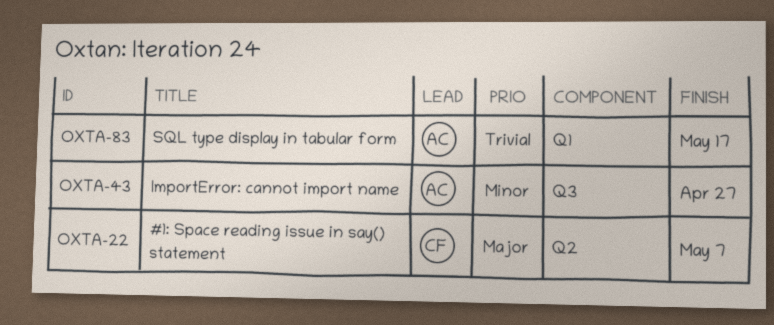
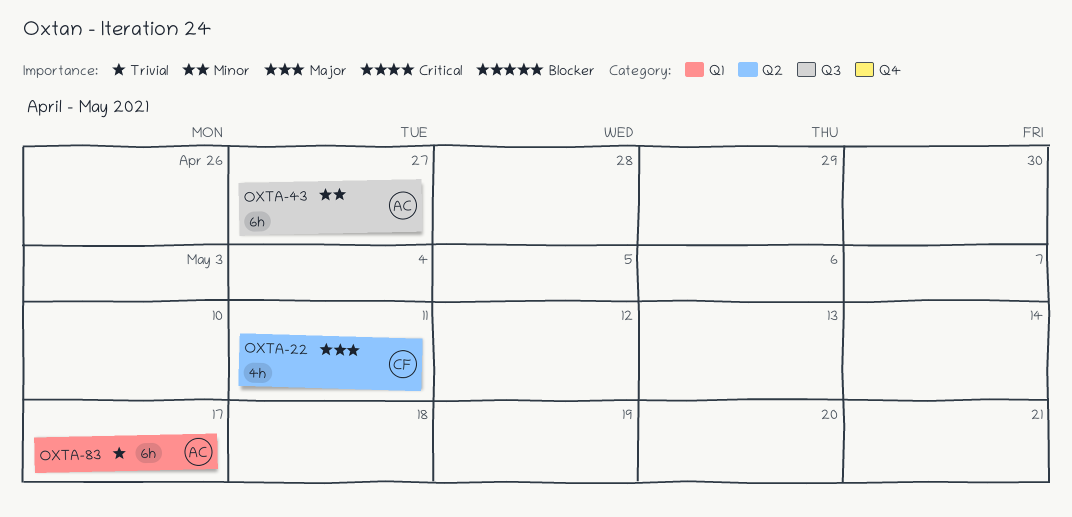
OXTA-22, due: May 7 -> May 11

